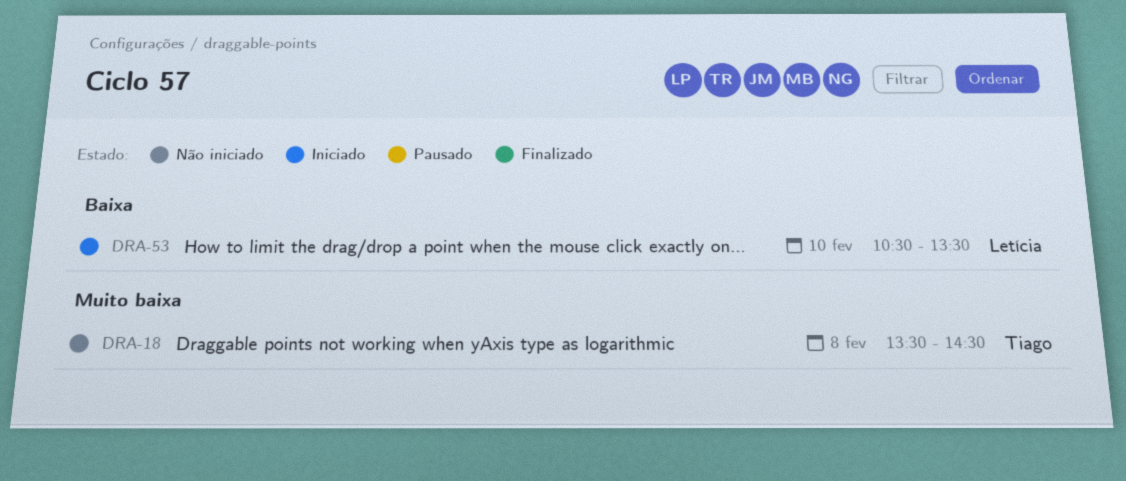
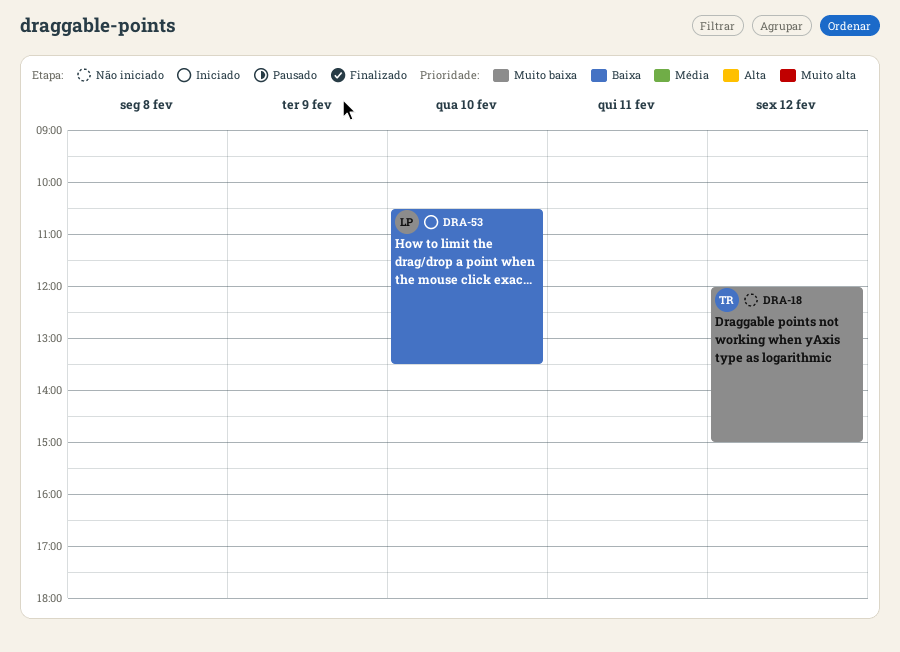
DRA-18, day: Feb 8 -> Feb 12
DRA-18, begins: 13:30 -> 12:00
DRA-18, ends: 14:30 -> 15:00

